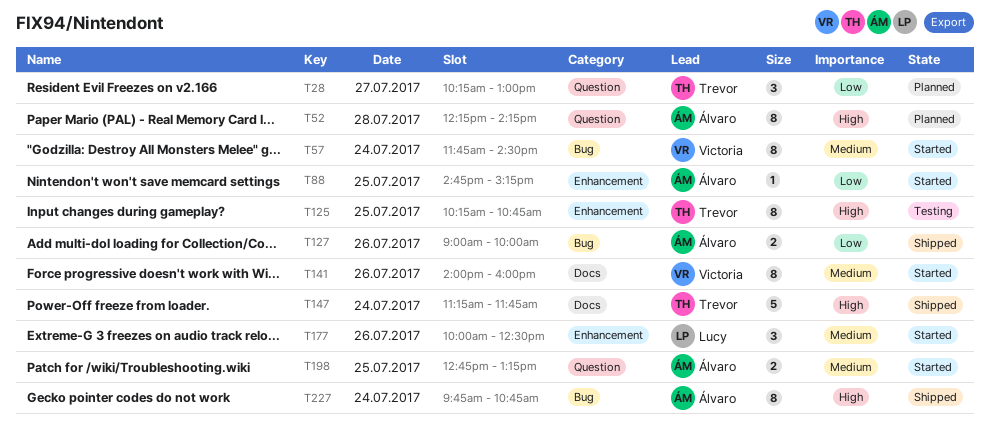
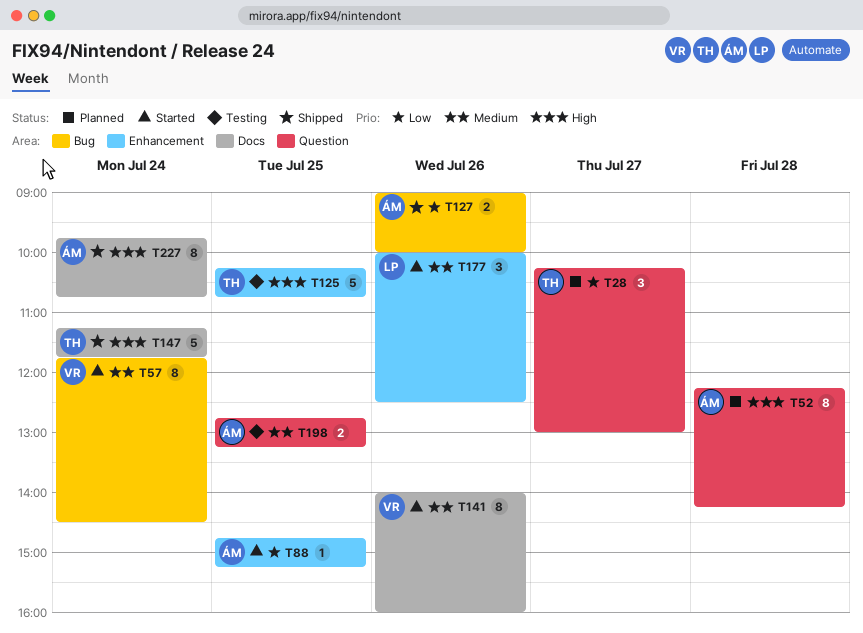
T125, estimate: 8 -> 5
T198, status: Started -> Testing
T227, label: Bug -> Docs

